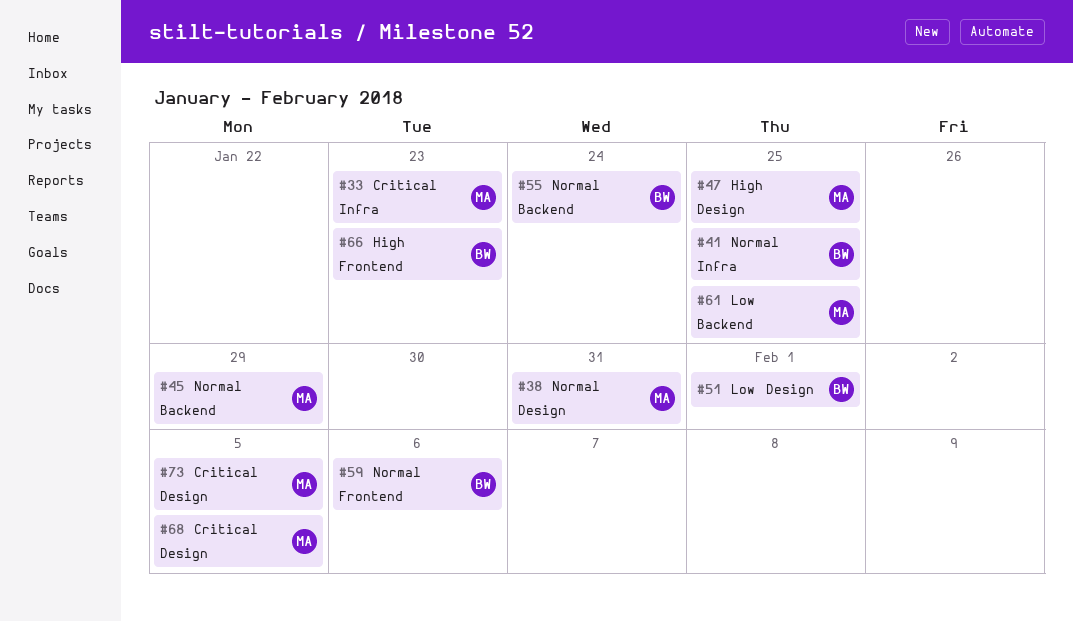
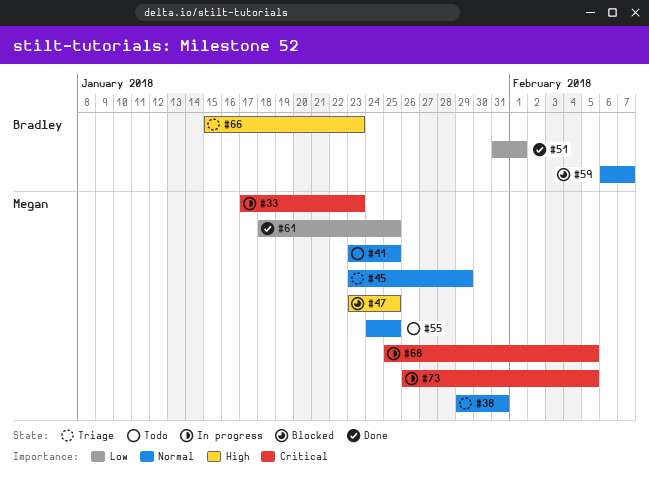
#41, owner: Bradley -> Megan
#55, owner: Bradley -> Megan
#55, due: Jan 24 -> Jan 25
#59, due: Feb 6 -> Feb 7

